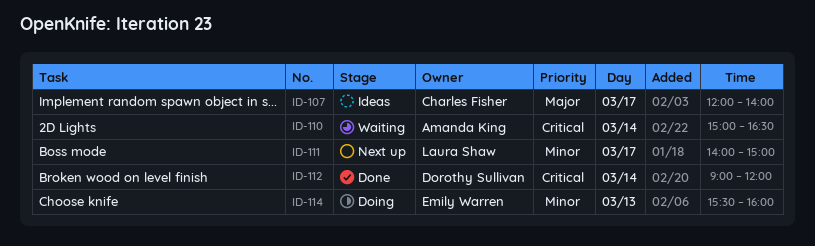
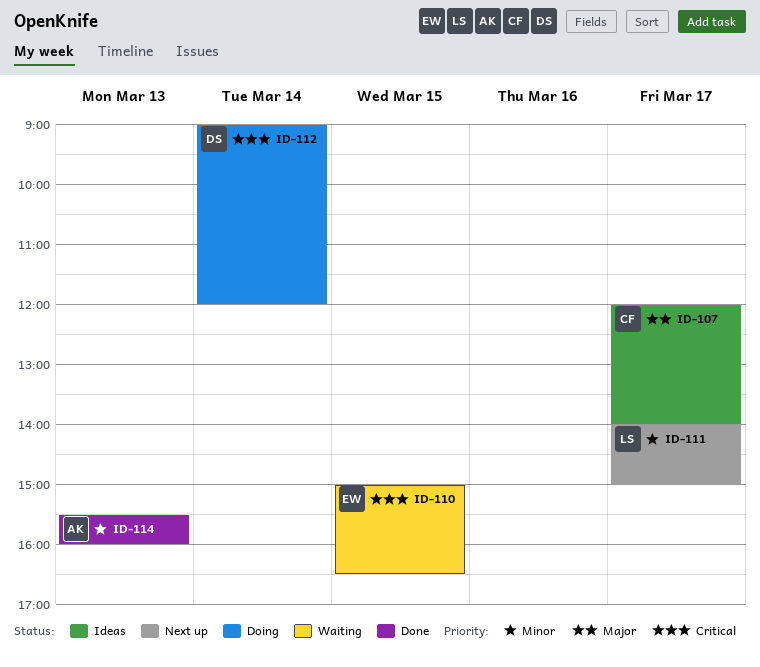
ID-110, owner: Amanda King -> Emily Warren
ID-110, day: Mar 14 -> Mar 15
ID-112, status: Done -> Doing
ID-114, status: Doing -> Done
ID-114, owner: Emily Warren -> Amanda King

